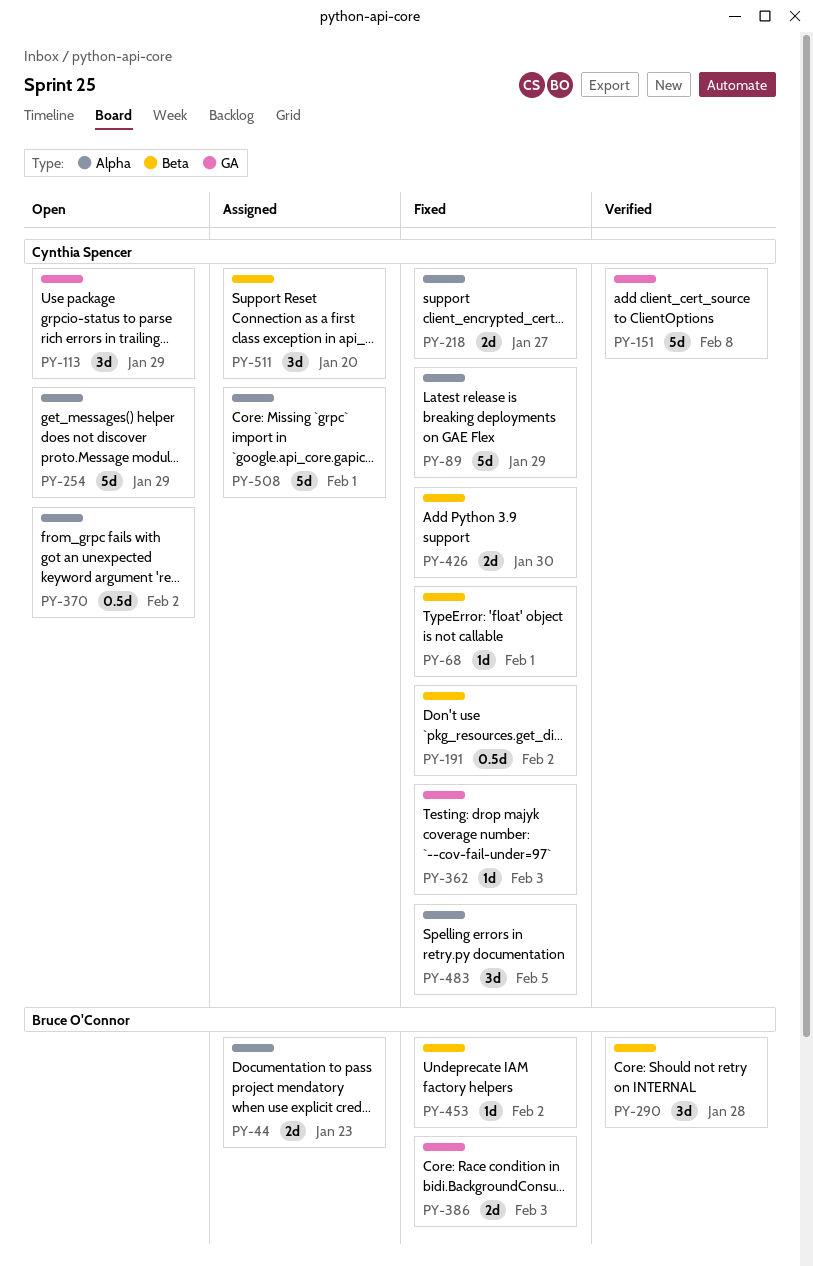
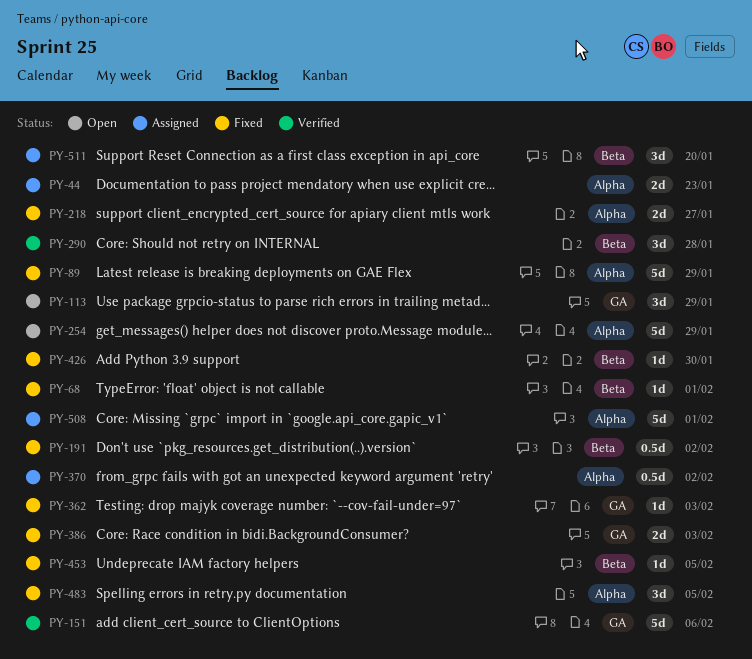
PY-151, due: Feb 8 -> Feb 6
PY-370, status: Open -> Assigned
PY-426, estimate: 2d -> 1d
PY-453, due: Feb 2 -> Feb 5

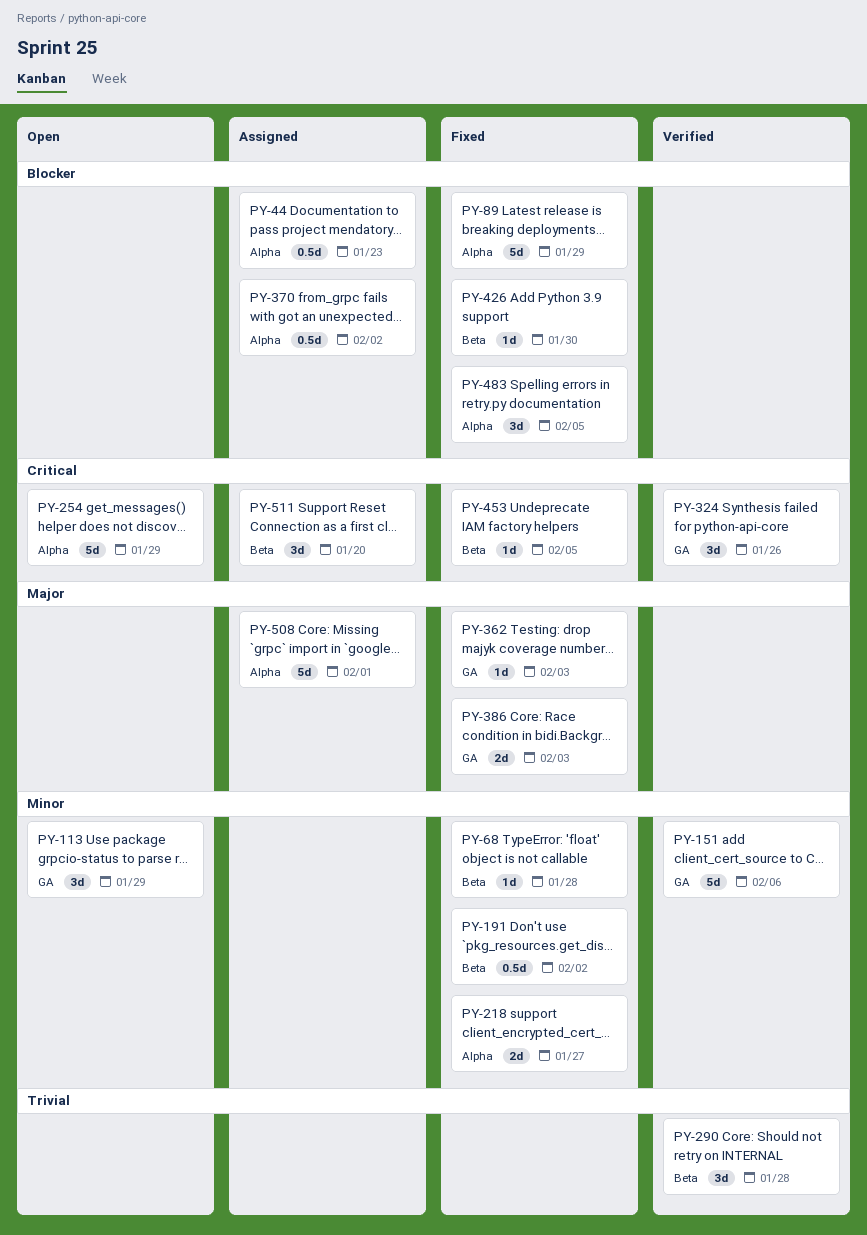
PY-44, estimate: 2d -> 0.5d
PY-68, due: Feb 1 -> Jan 28
PY-324: none -> present

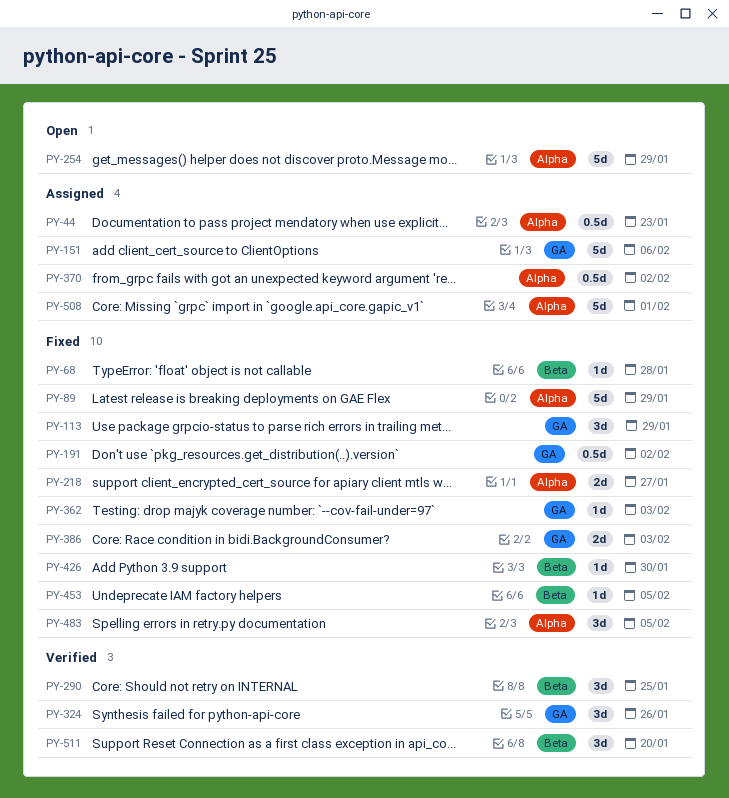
PY-113, status: Open -> Fixed
PY-151, status: Verified -> Assigned
PY-191, label: Beta -> GA
PY-290, due: Jan 28 -> Jan 25
PY-511, status: Assigned -> Verified

